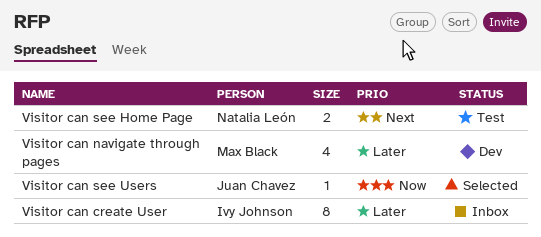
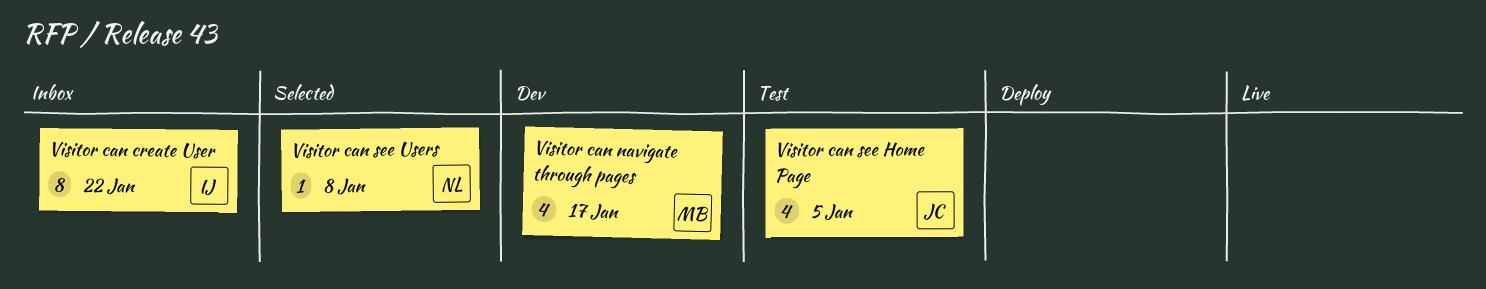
Visitor can see Home Page, owner: Natalia León -> Juan Chavez
Visitor can see Home Page, estimate: 2 -> 4
Visitor can see Users, owner: Juan Chavez -> Natalia León

